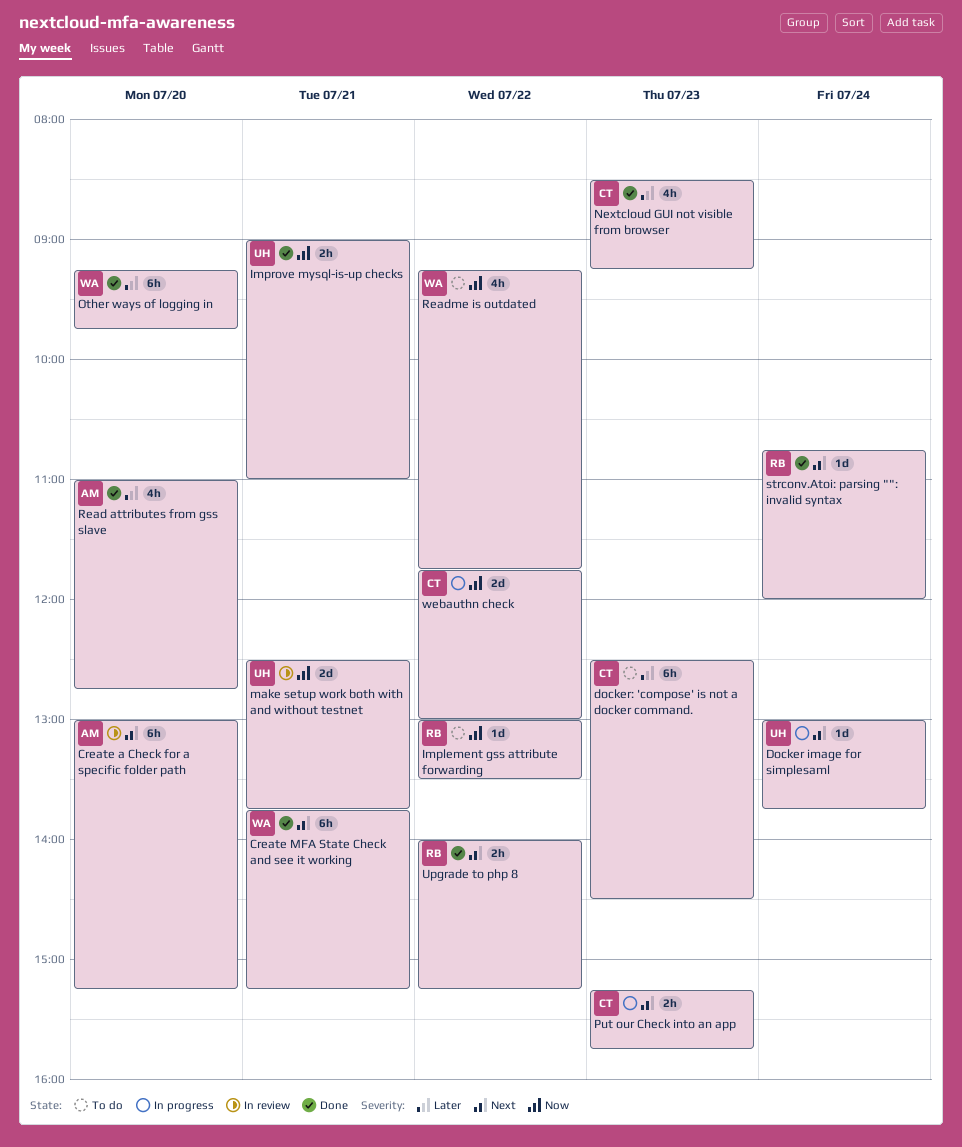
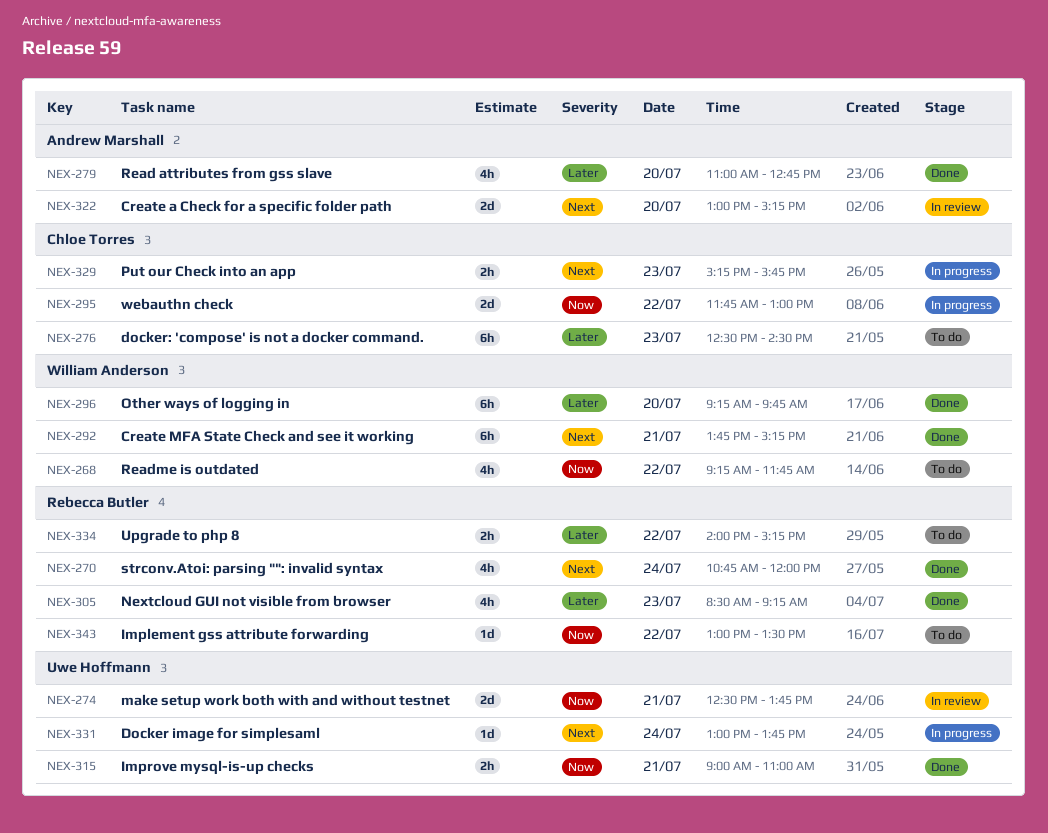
Create a Check for a specific folder path, estimate: 6h -> 2d
Nextcloud GUI not visible from browser, owner: Chloe Torres -> Rebecca Butler
strconv.Atoi: parsing "": invalid syntax, estimate: 1d -> 4h
Upgrade to php 8, status: Done -> To do
Upgrade to php 8, priority: Next -> Later

